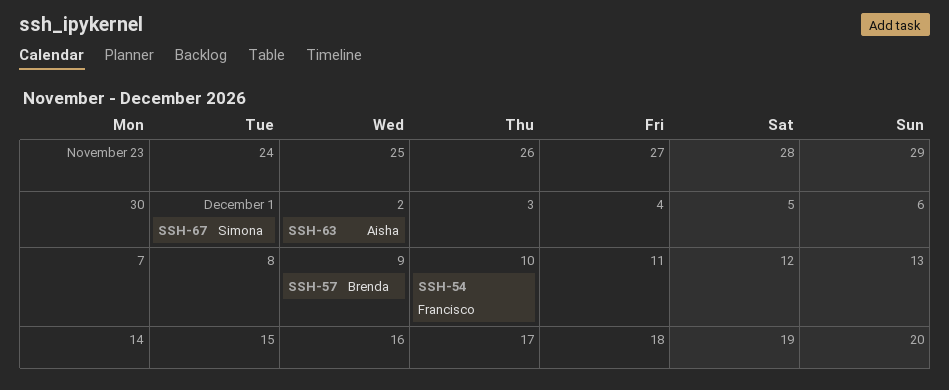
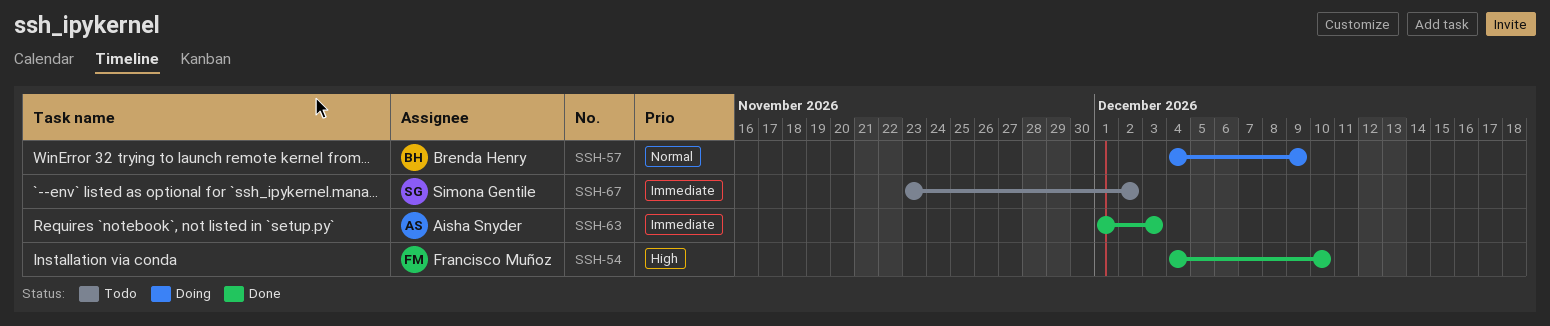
SSH-63, due: Dec 2 -> Dec 3
SSH-67, due: Dec 1 -> Dec 2

